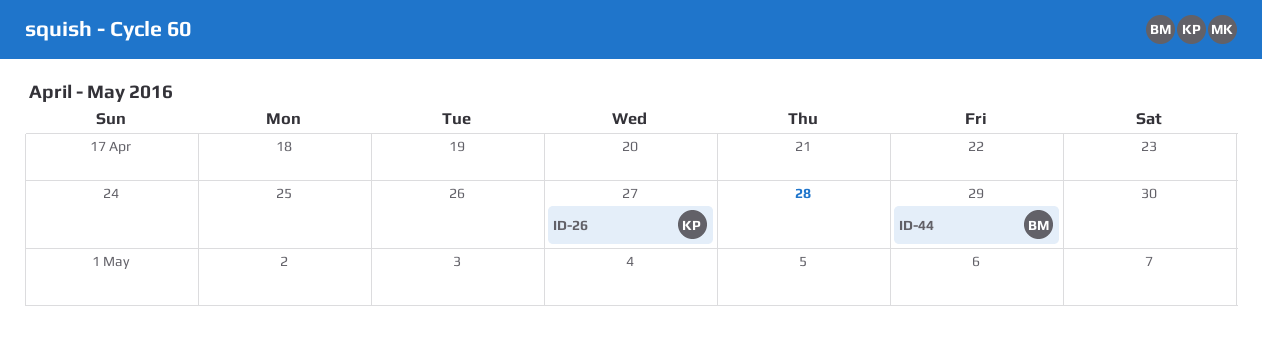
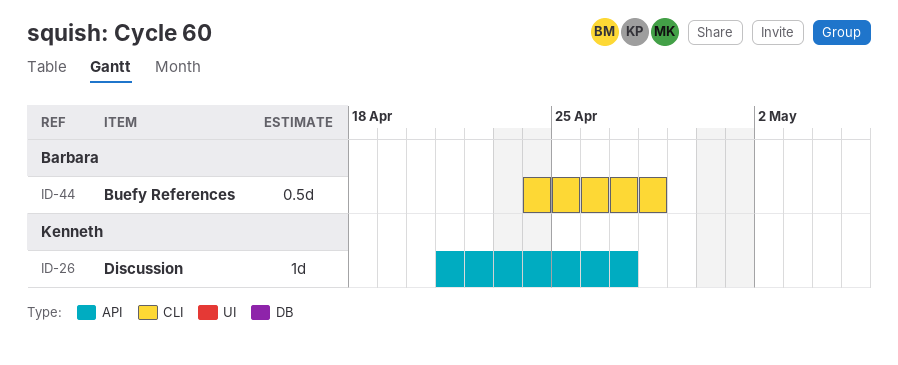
ID-44, due: Apr 29 -> Apr 28

